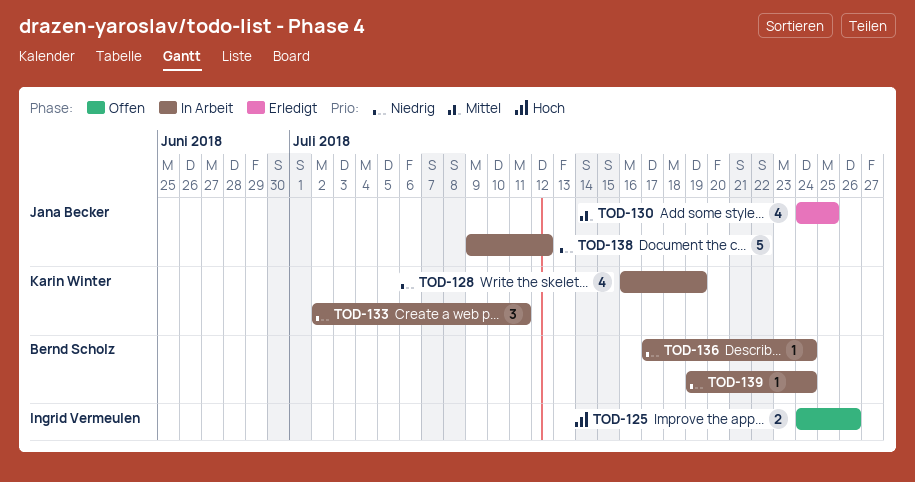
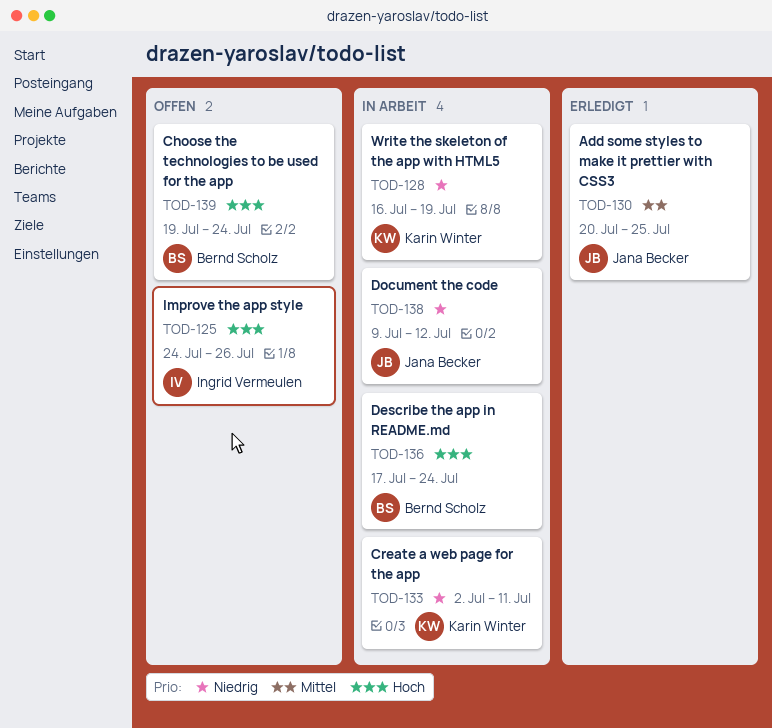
TOD-130, start: Jul 24 -> Jul 20
TOD-136, priority: Niedrig -> Hoch
TOD-139, status: In Arbeit -> Offen
TOD-139, priority: Niedrig -> Hoch

